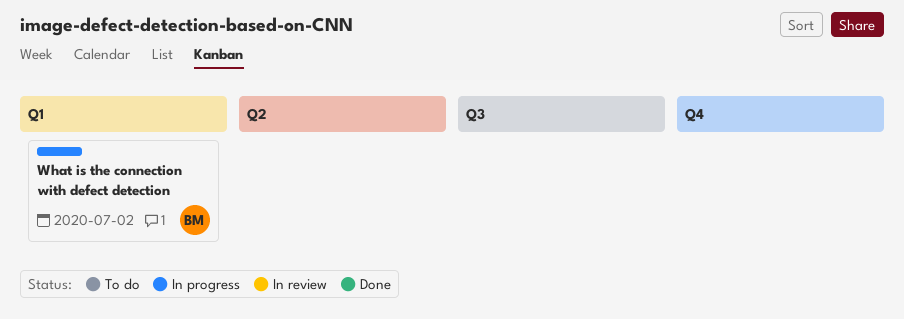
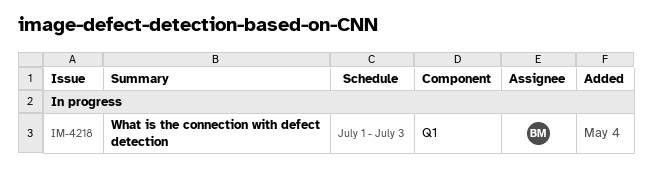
What is the connection with defect detection, due: Jul 2 -> Jul 3

